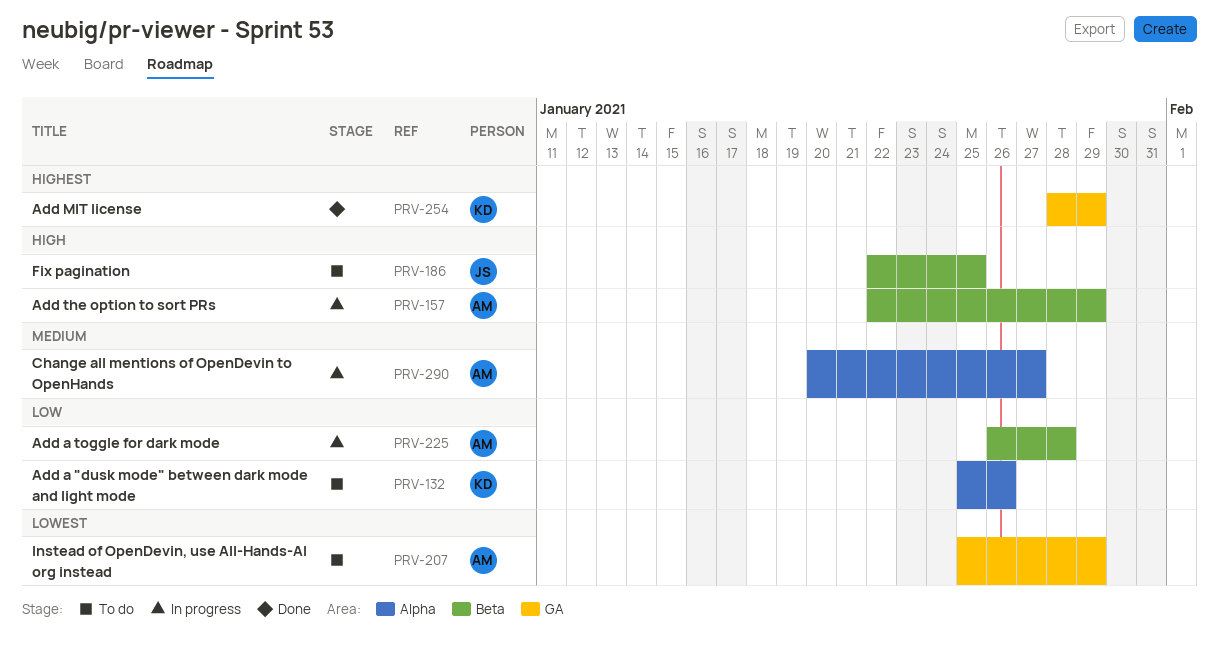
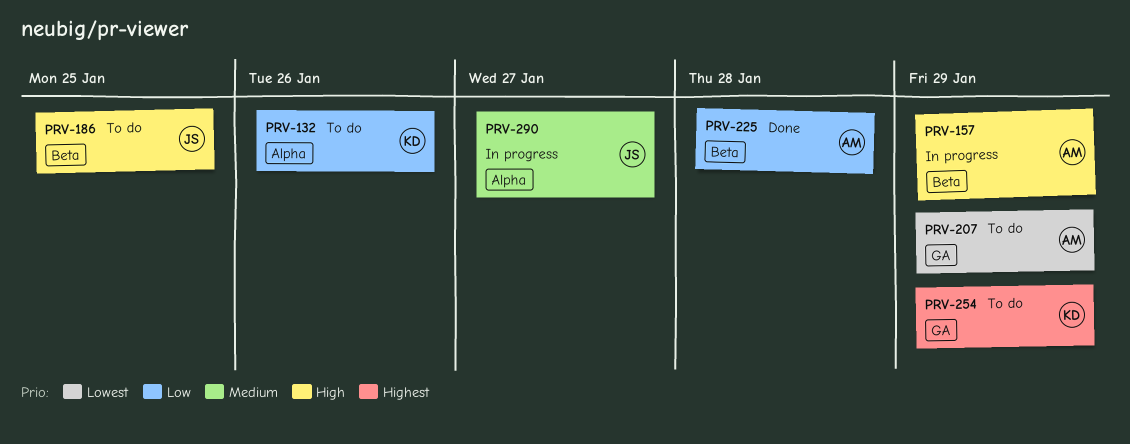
PRV-225, status: In progress -> Done
PRV-254, status: Done -> To do
PRV-290, owner: AM -> JS

